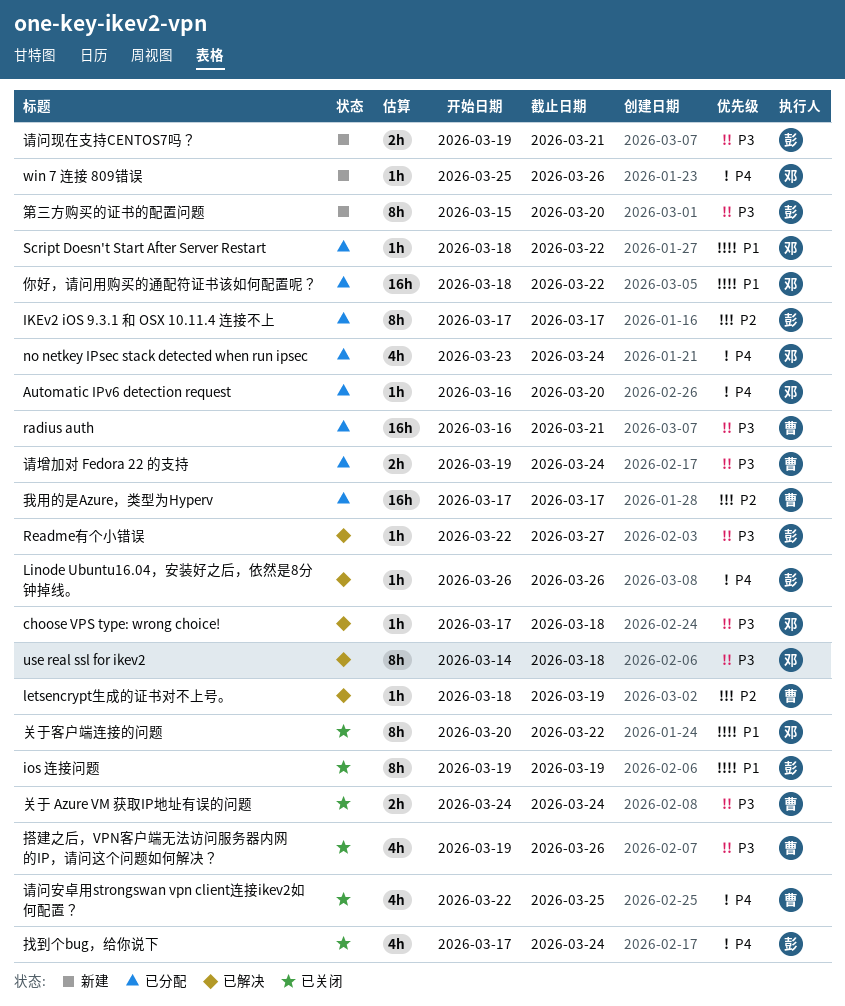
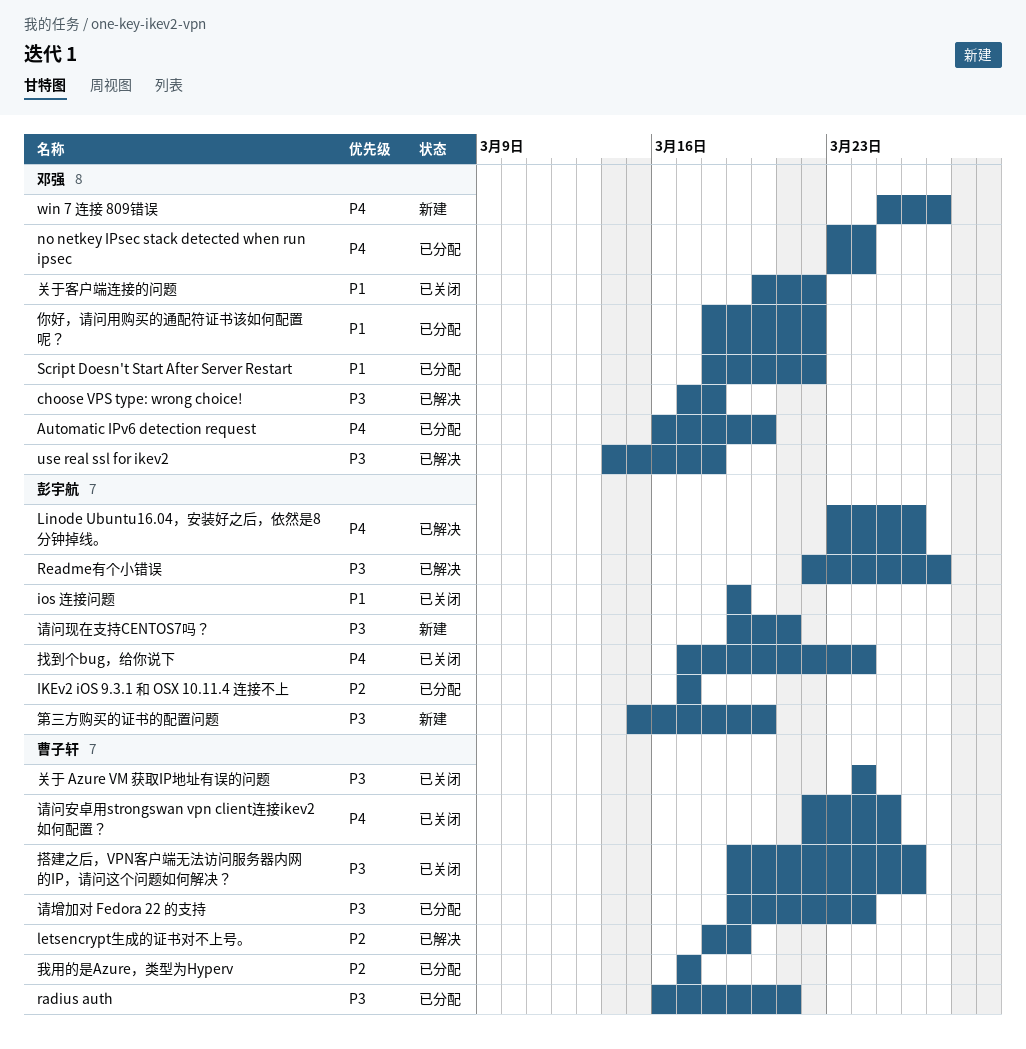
Linode Ubuntu16.04，安装好之后，依然是8分钟掉线。, start: Mar 26 -> Mar 23
win 7 连接 809错误, due: Mar 26 -> Mar 27

